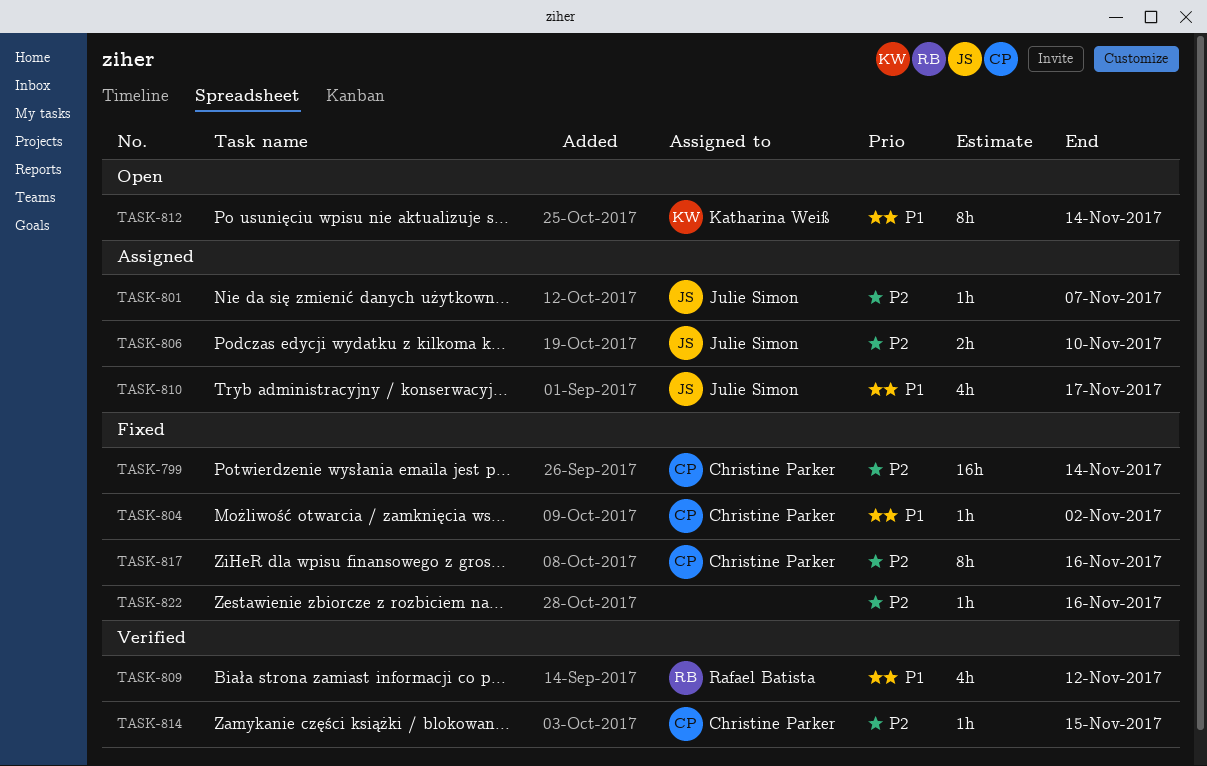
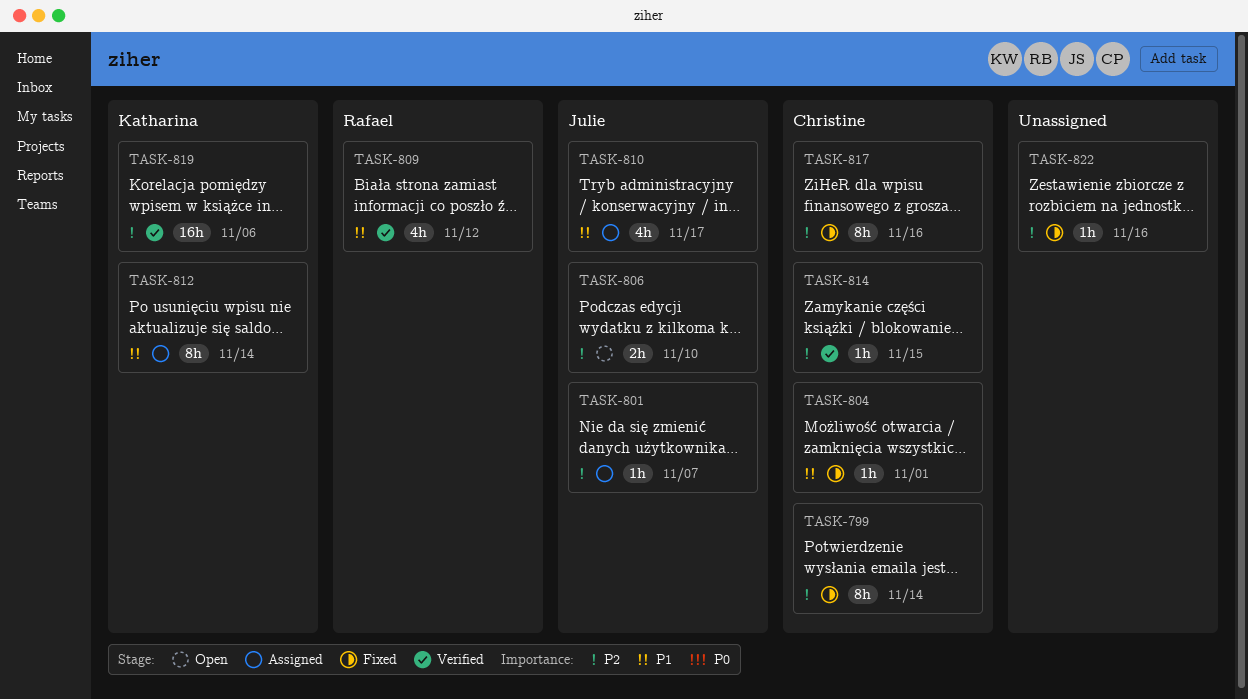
TASK-799, estimate: 16h -> 8h
TASK-804, due: Nov 2 -> Nov 1
TASK-806, status: Assigned -> Open
TASK-812, status: Open -> Assigned
TASK-819: none -> present

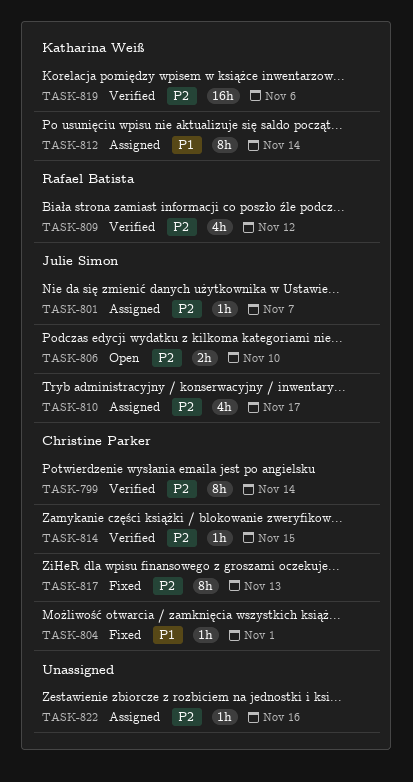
TASK-799, status: Fixed -> Verified
TASK-809, priority: P1 -> P2
TASK-810, priority: P1 -> P2
TASK-817, due: Nov 16 -> Nov 13
TASK-822, status: Fixed -> Assigned

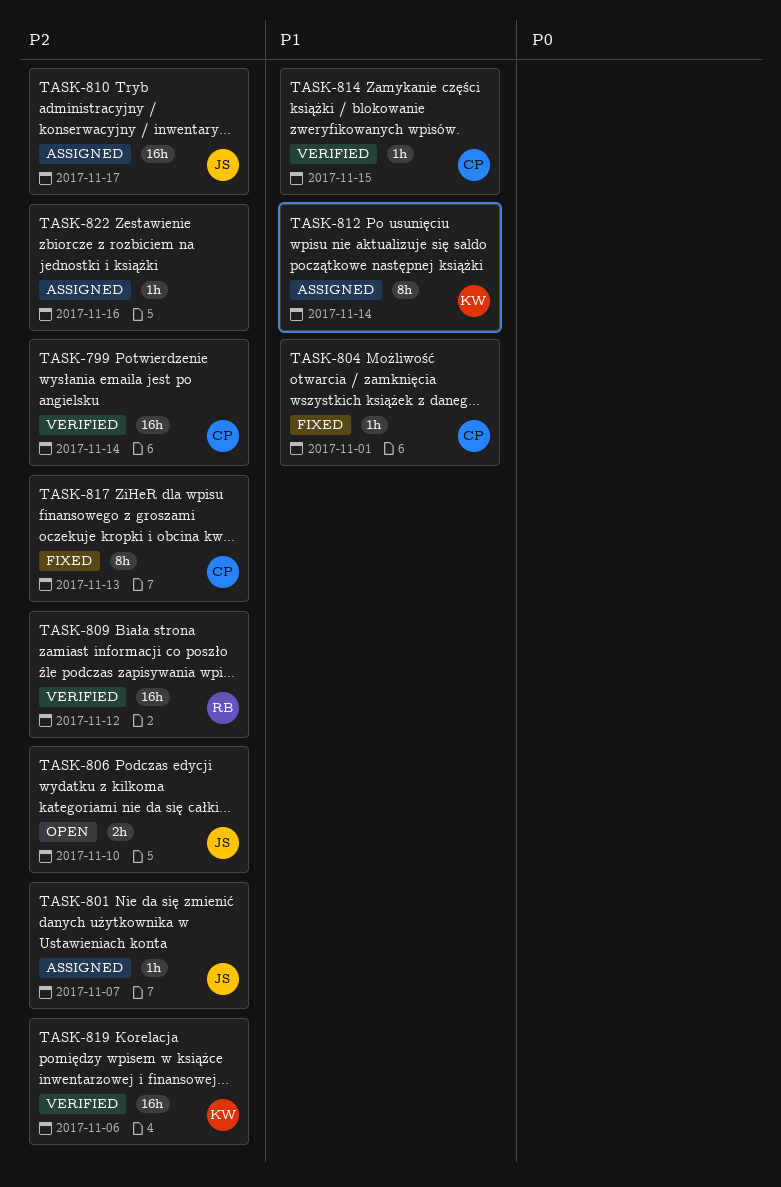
TASK-799, estimate: 8h -> 16h
TASK-809, estimate: 4h -> 16h
TASK-810, estimate: 4h -> 16h
TASK-814, priority: P2 -> P1

